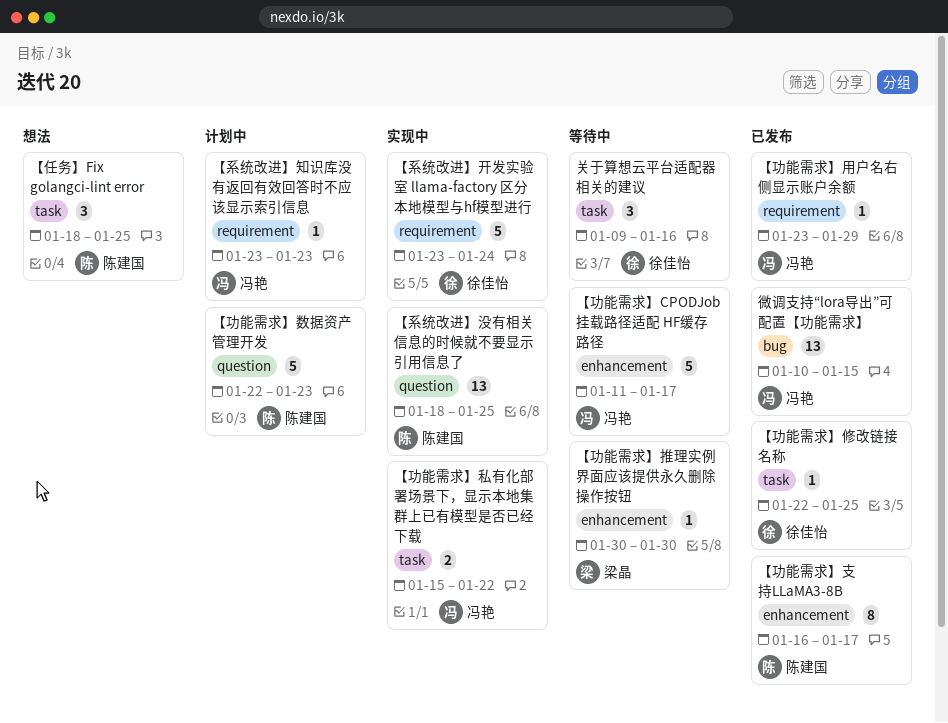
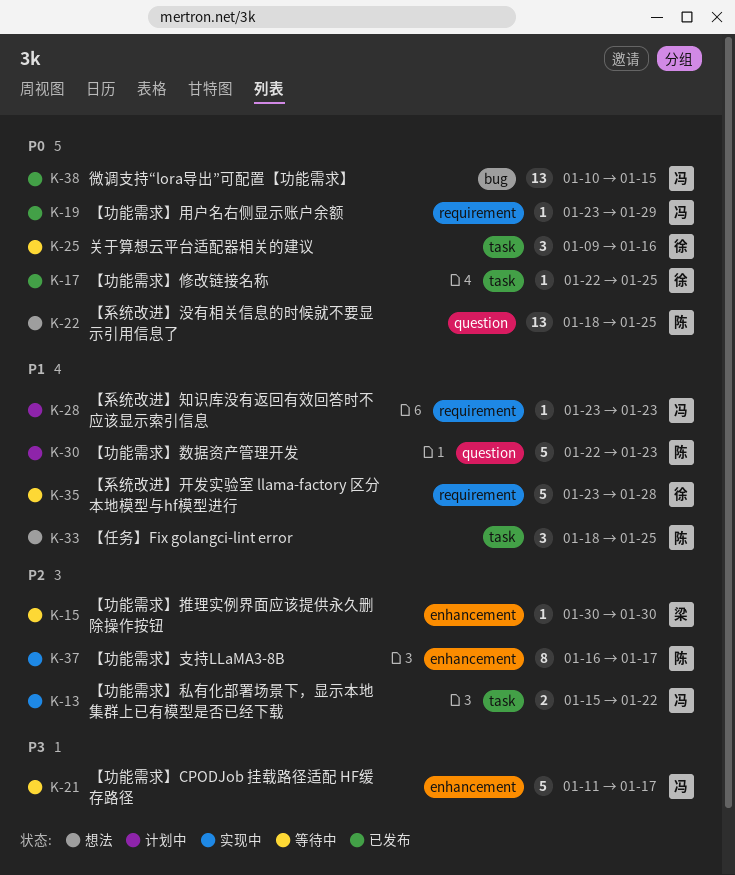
【功能需求】支持LLaMA3-8B, status: 已发布 -> 实现中
【系统改进】开发实验室 llama-factory 区分本地模型与hf模型进行, status: 实现中 -> 等待中
【系统改进】开发实验室 llama-factory 区分本地模型与hf模型进行, due: Jan 24 -> Jan 28
【系统改进】没有相关信息的时候就不要显示引用信息了, status: 实现中 -> 想法

